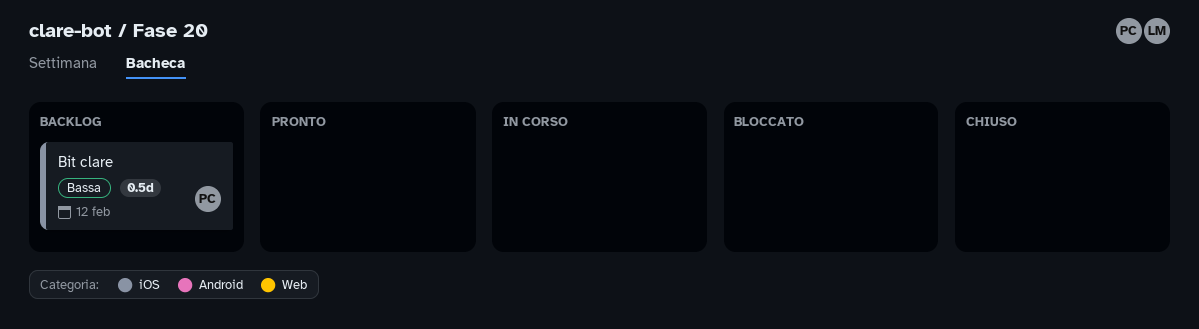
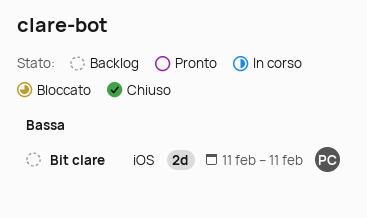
Bit clare, estimate: 0.5d -> 2d
Bit clare, due: Feb 12 -> Feb 11

